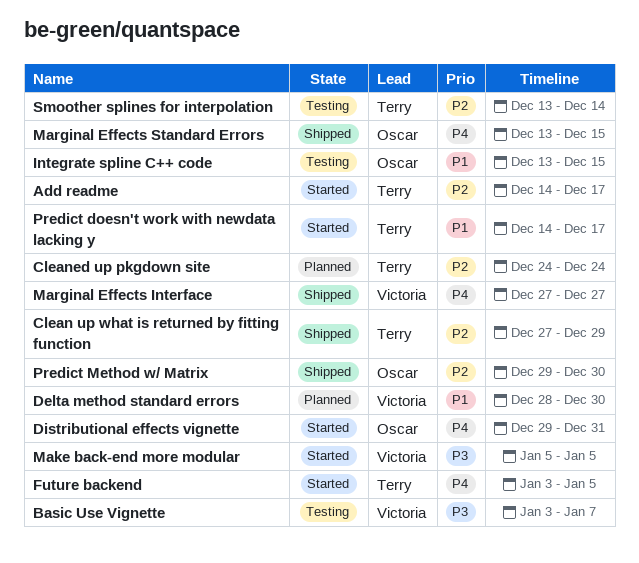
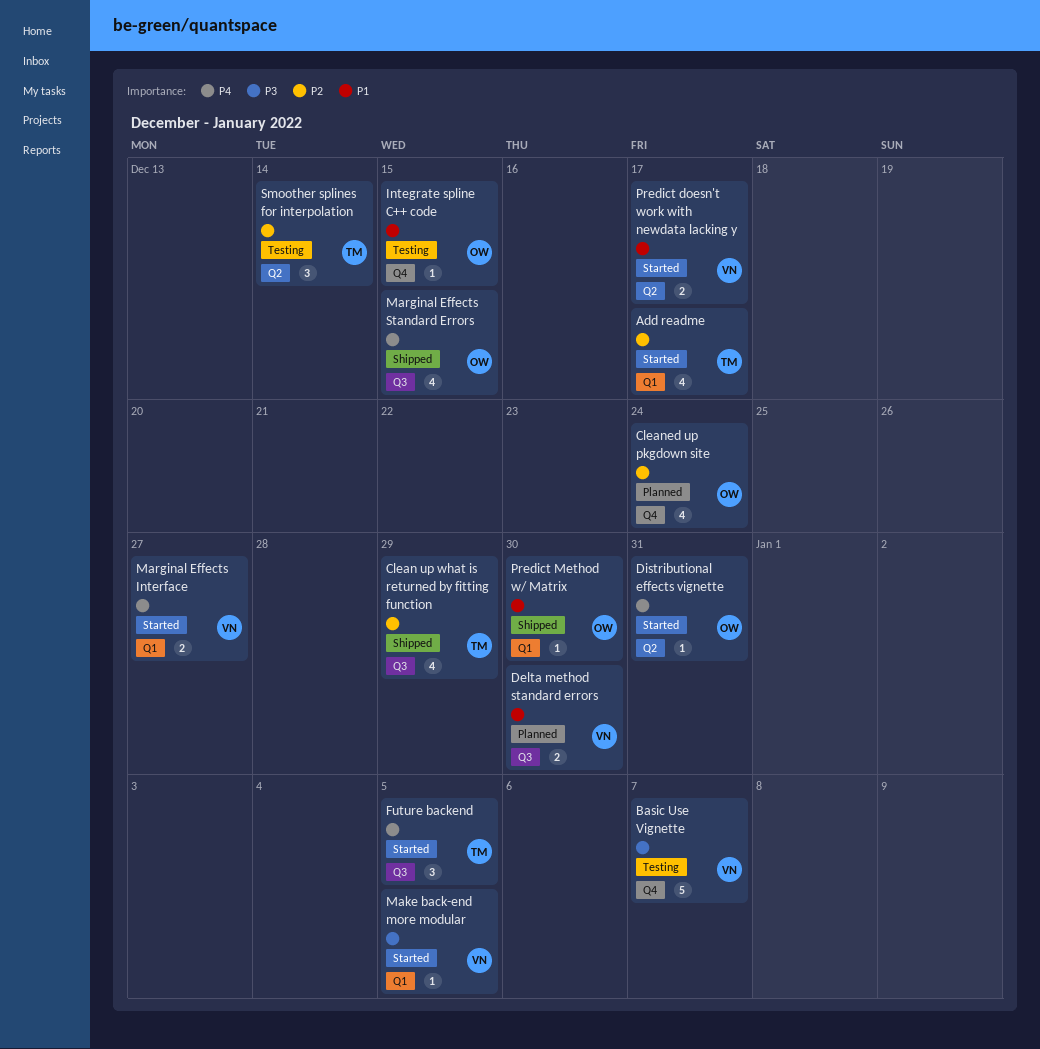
Cleaned up pkgdown site, owner: Terry -> Oscar
Marginal Effects Interface, status: Shipped -> Started
Predict doesn't work with newdata lacking y, owner: Terry -> Victoria
Predict Method w/ Matrix, priority: P2 -> P1

